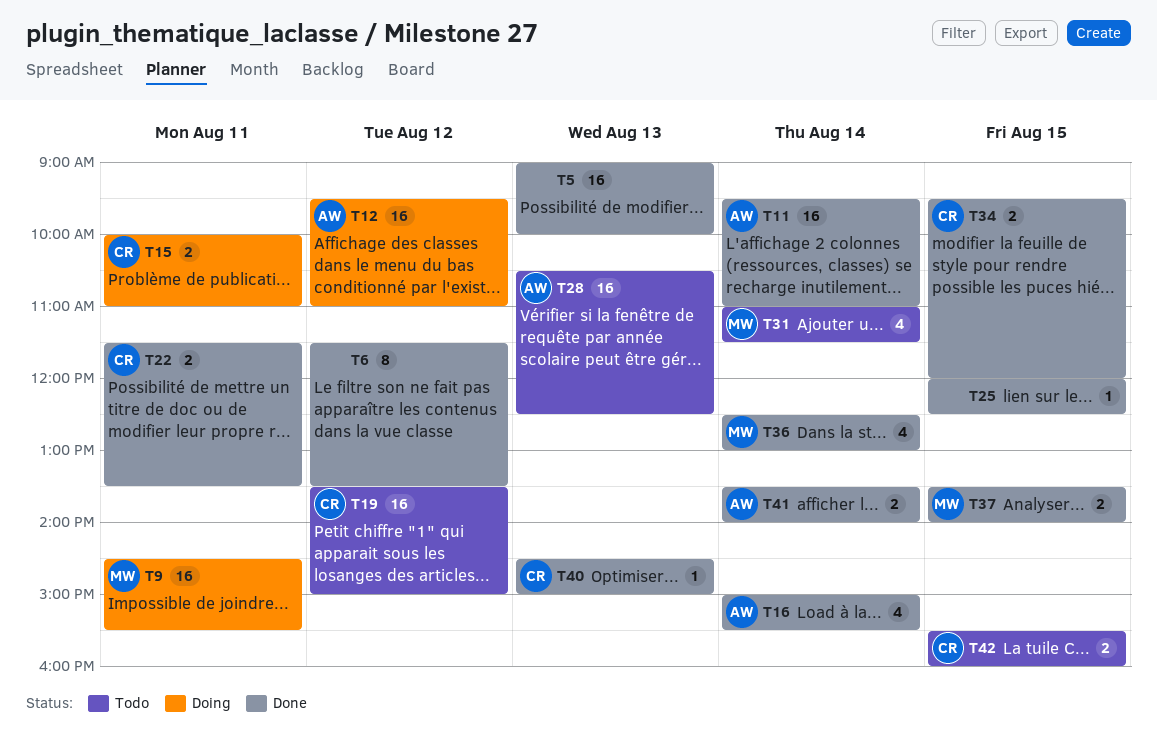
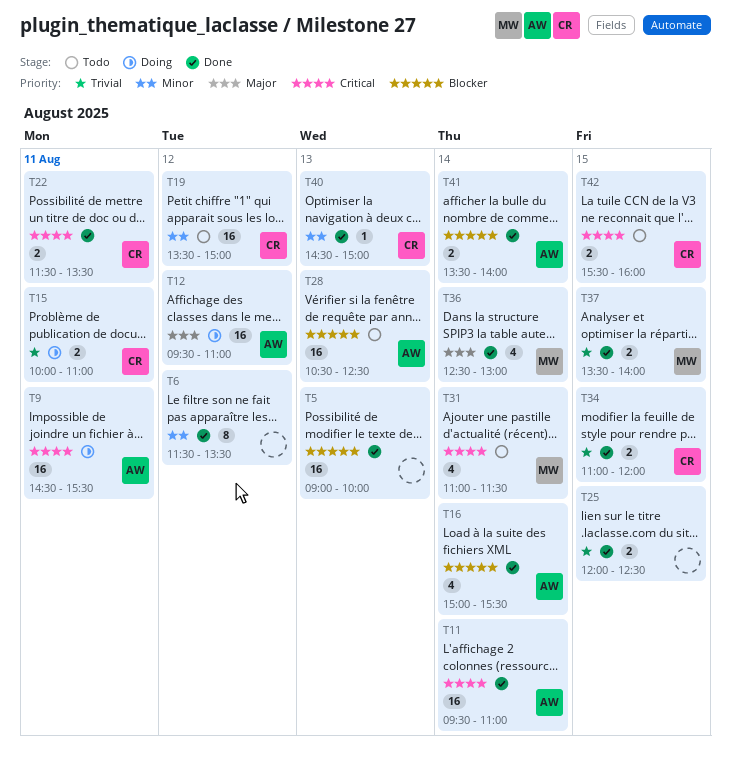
T9, owner: MW -> AW
T25, estimate: 1 -> 2
T34, begins: 09:30 -> 11:00

